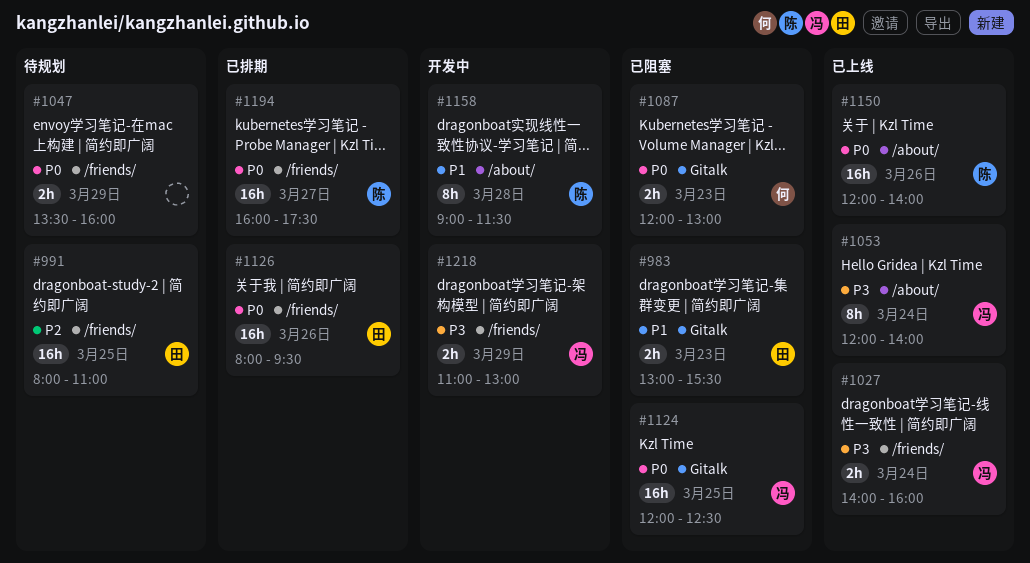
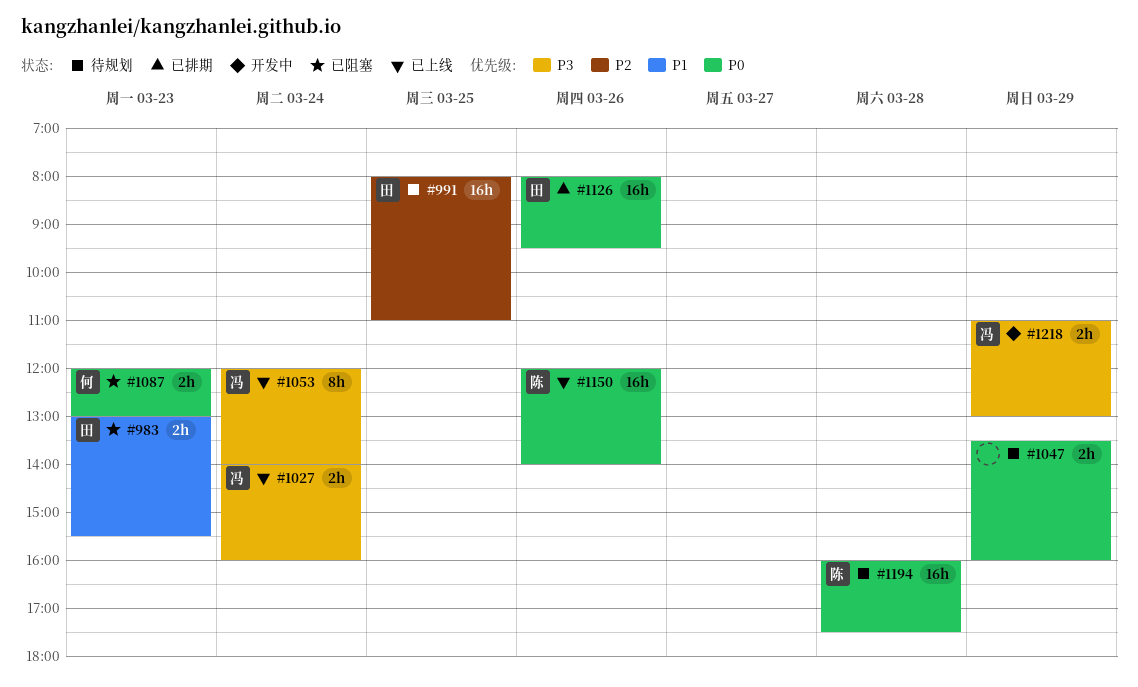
#1124: present -> none
#1158: present -> none
#1194, status: 已排期 -> 待规划
#1194, day: Mar 27 -> Mar 28

